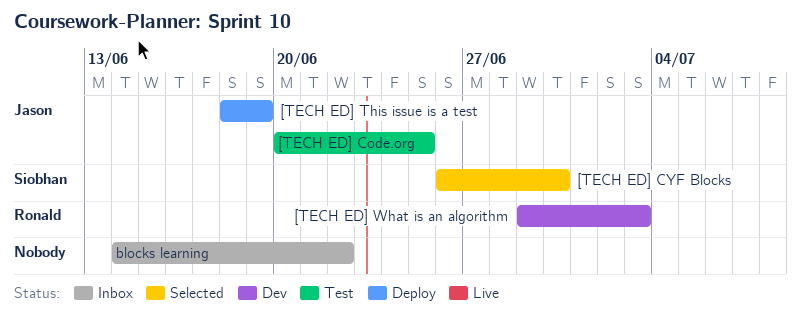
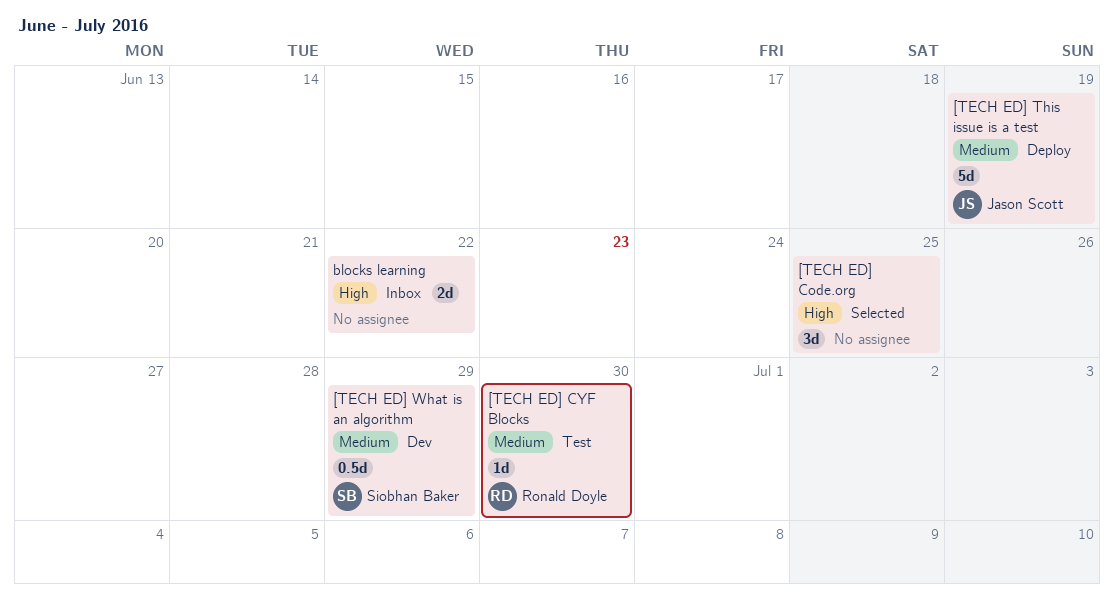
[TECH ED] Code.org, status: Test -> Selected
[TECH ED] Code.org, owner: Jason Scott -> none
[TECH ED] CYF Blocks, status: Selected -> Test
[TECH ED] CYF Blocks, owner: Siobhan Baker -> Ronald Doyle
[TECH ED] What is an algorithm, owner: Ronald Doyle -> Siobhan Baker
[TECH ED] What is an algorithm, due: Jul 3 -> Jun 29

